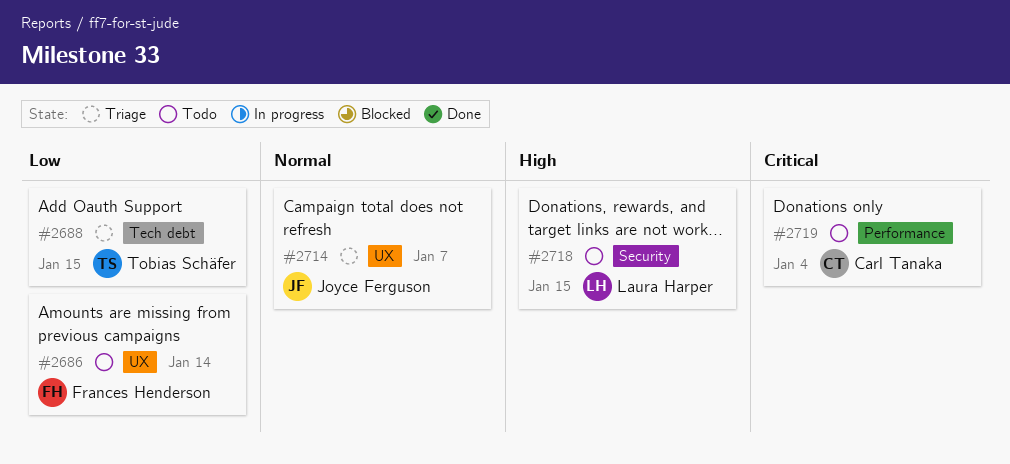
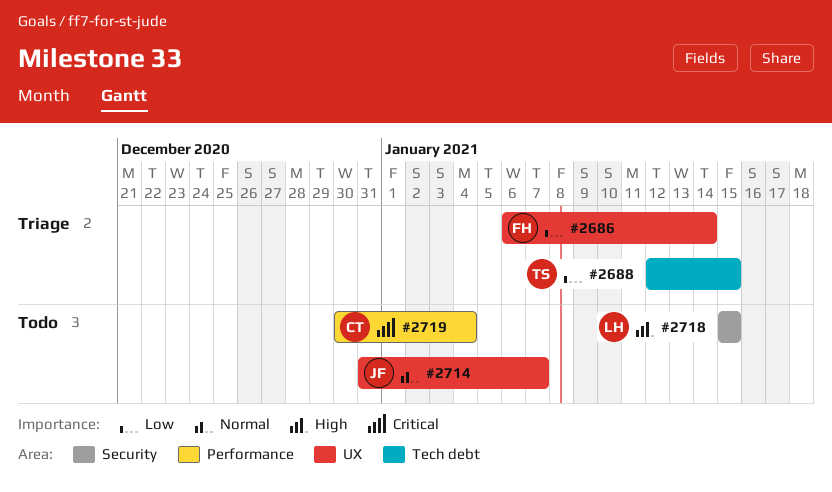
#2686, status: Todo -> Triage
#2714, status: Triage -> Todo

